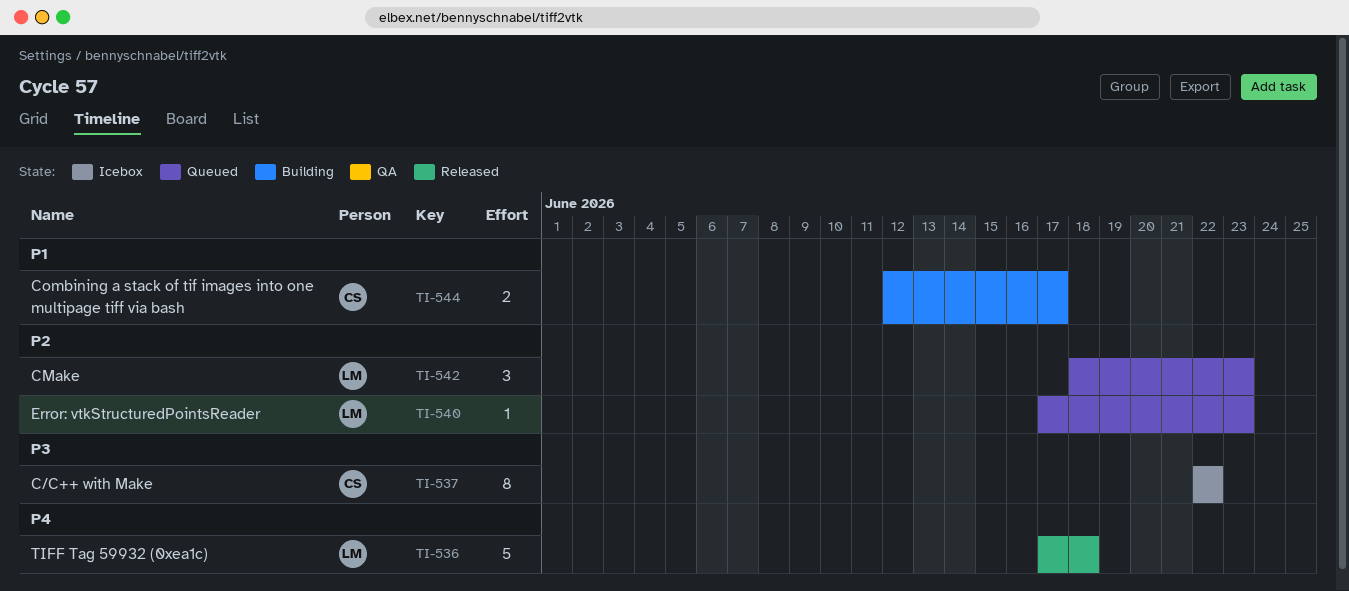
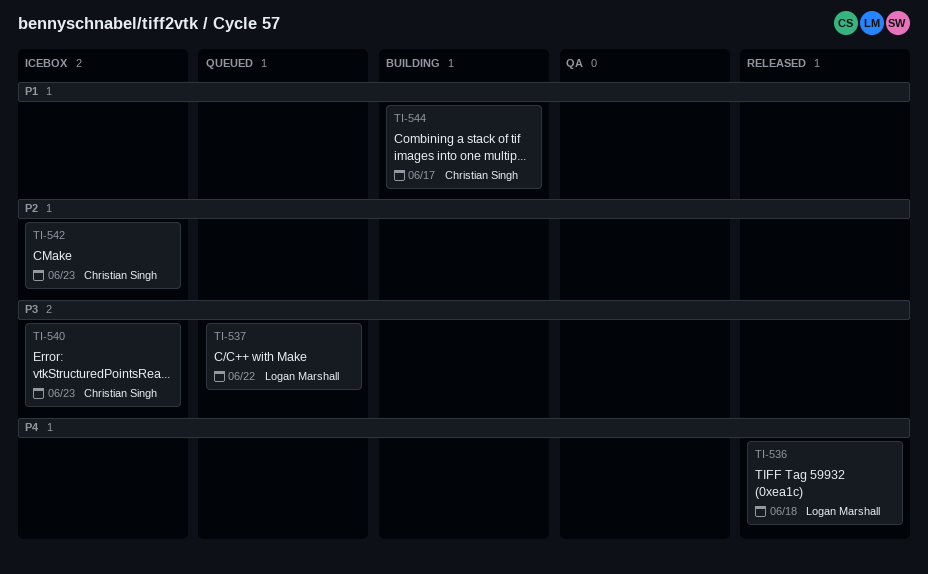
TI-537, status: Icebox -> Queued
TI-537, owner: Christian Singh -> Logan Marshall
TI-540, status: Queued -> Icebox
TI-540, owner: Logan Marshall -> Christian Singh
TI-540, priority: P2 -> P3
TI-542, status: Queued -> Icebox
TI-542, owner: Logan Marshall -> Christian Singh

